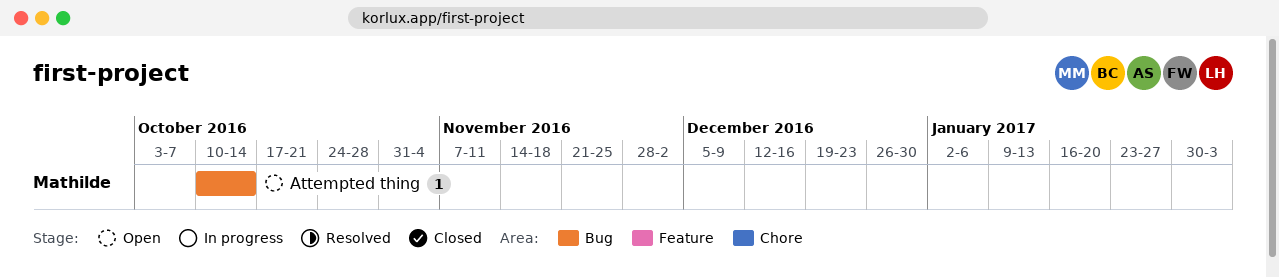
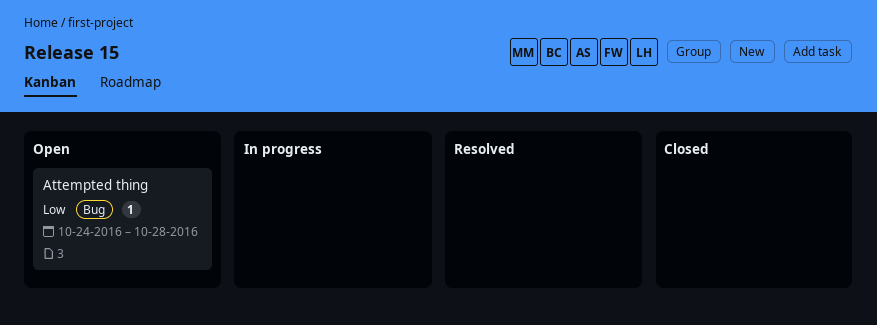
Attempted thing, start: Oct 10 -> Oct 24
Attempted thing, due: Oct 14 -> Oct 28

